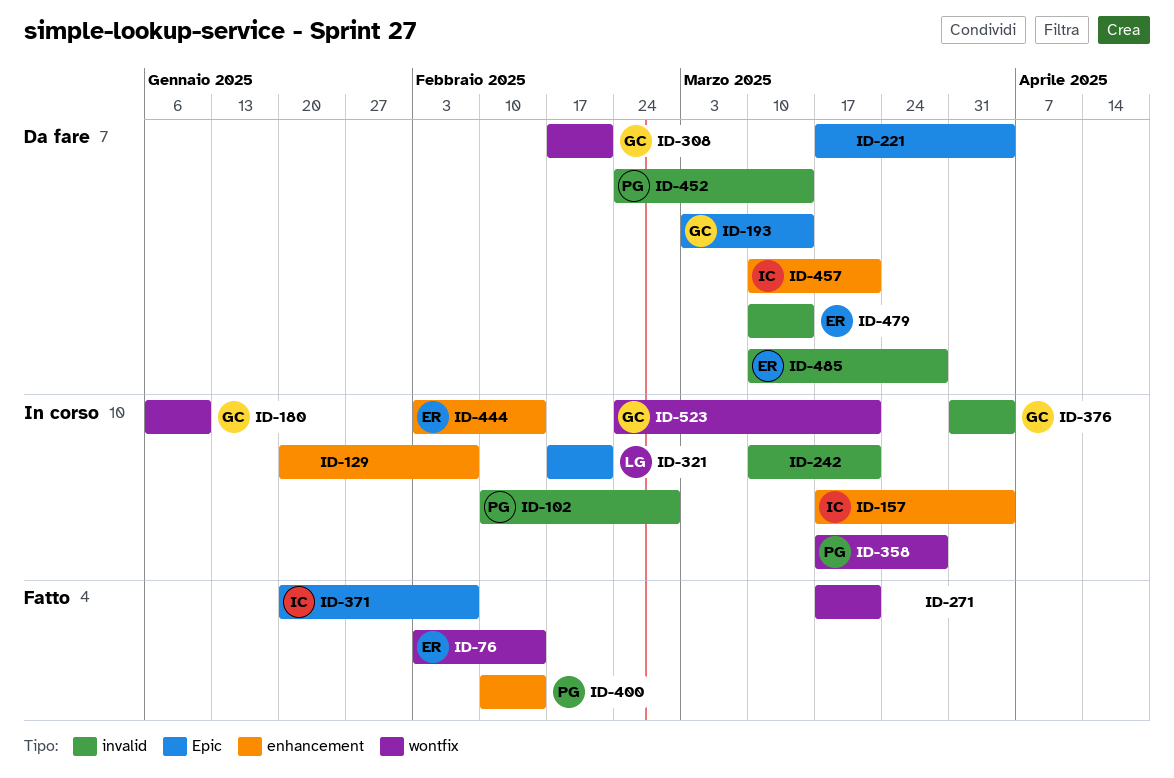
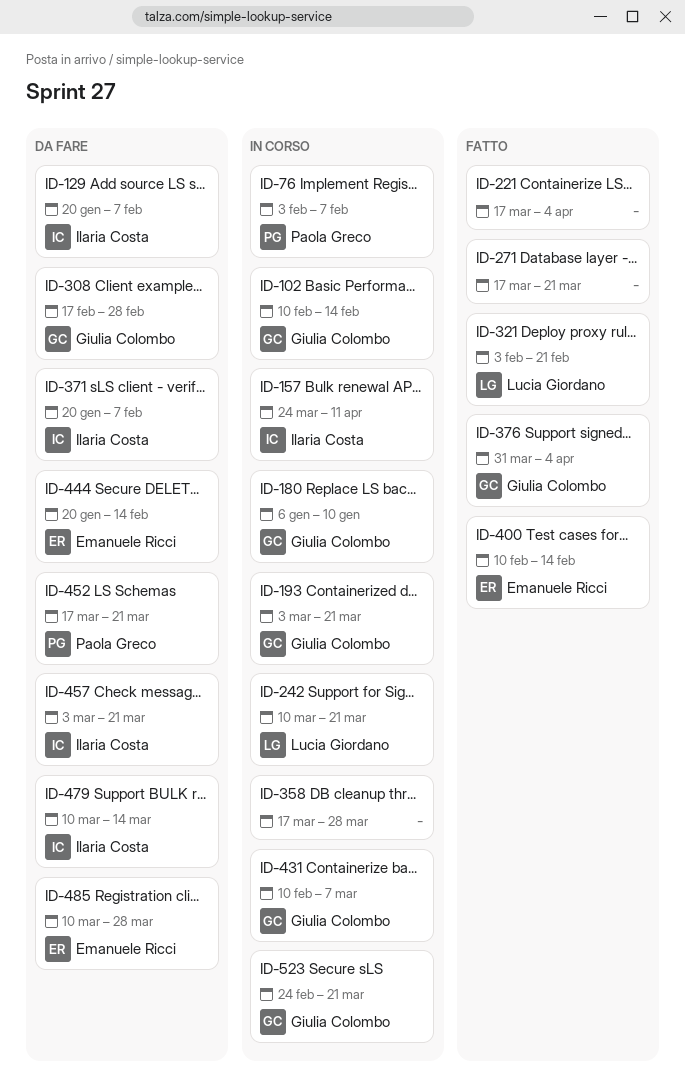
ID-76, status: Fatto -> In corso
ID-76, owner: Emanuele Ricci -> Paola Greco
ID-76, due: Feb 14 -> Feb 7
ID-102, owner: Paola Greco -> Giulia Colombo
ID-102, due: Feb 28 -> Feb 14
ID-129, status: In corso -> Da fare
ID-129, owner: none -> Ilaria Costa
ID-157, start: Mar 17 -> Mar 24
ID-157, due: Apr 4 -> Apr 11
ID-193, status: Da fare -> In corso
ID-193, due: Mar 14 -> Mar 21
ID-221, status: Da fare -> Fatto
ID-242, owner: none -> Lucia Giordano
ID-308, due: Feb 21 -> Feb 28
ID-321, status: In corso -> Fatto
ID-321, start: Feb 17 -> Feb 3
ID-358, owner: Paola Greco -> none
ID-371, status: Fatto -> Da fare
ID-376, status: In corso -> Fatto
ID-400, owner: Paola Greco -> Emanuele Ricci
ID-431: none -> present
ID-444, status: In corso -> Da fare
ID-444, start: Feb 3 -> Jan 20
ID-452, start: Feb 24 -> Mar 17
ID-452, due: Mar 14 -> Mar 21
ID-457, start: Mar 10 -> Mar 3
ID-479, owner: Emanuele Ricci -> Ilaria Costa

